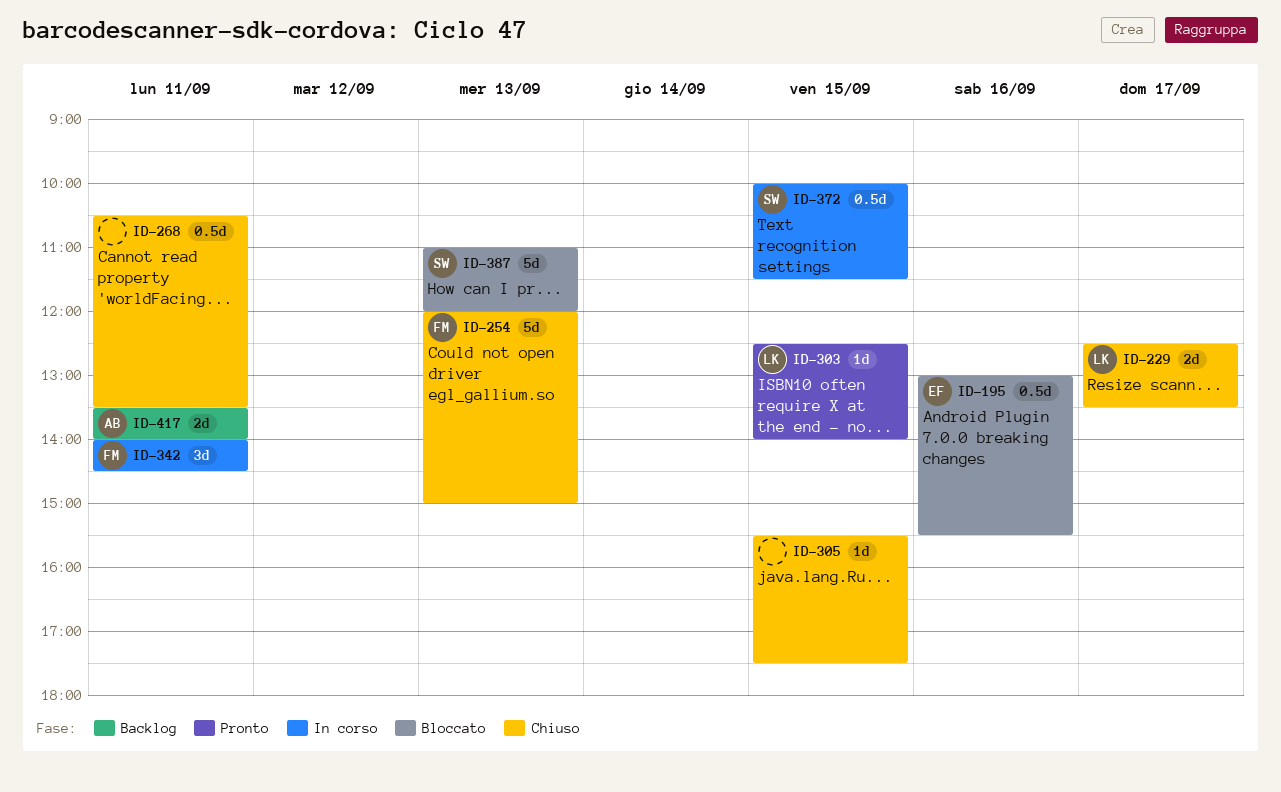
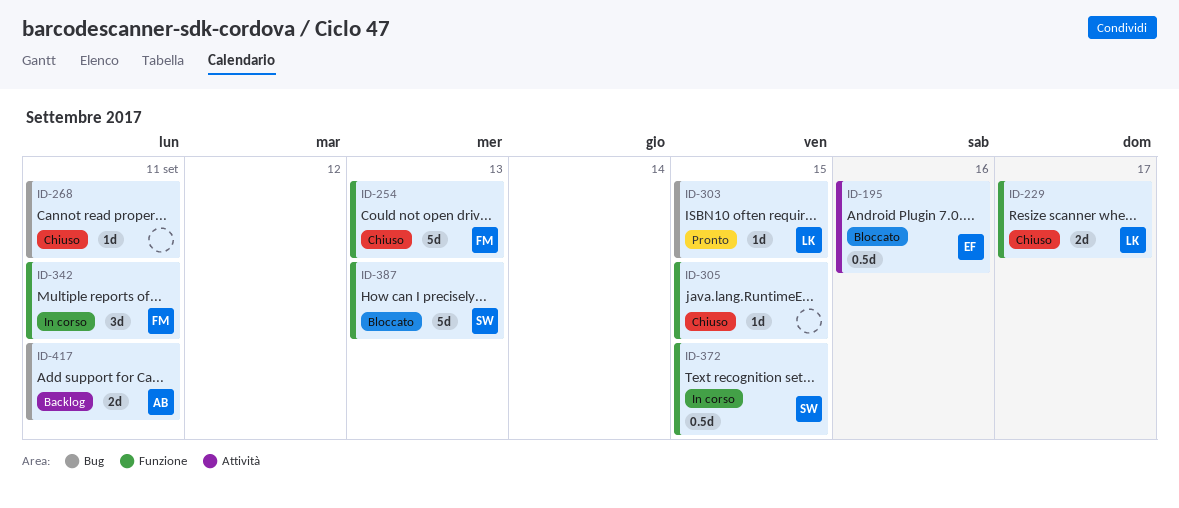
ID-268, estimate: 0.5d -> 1d

